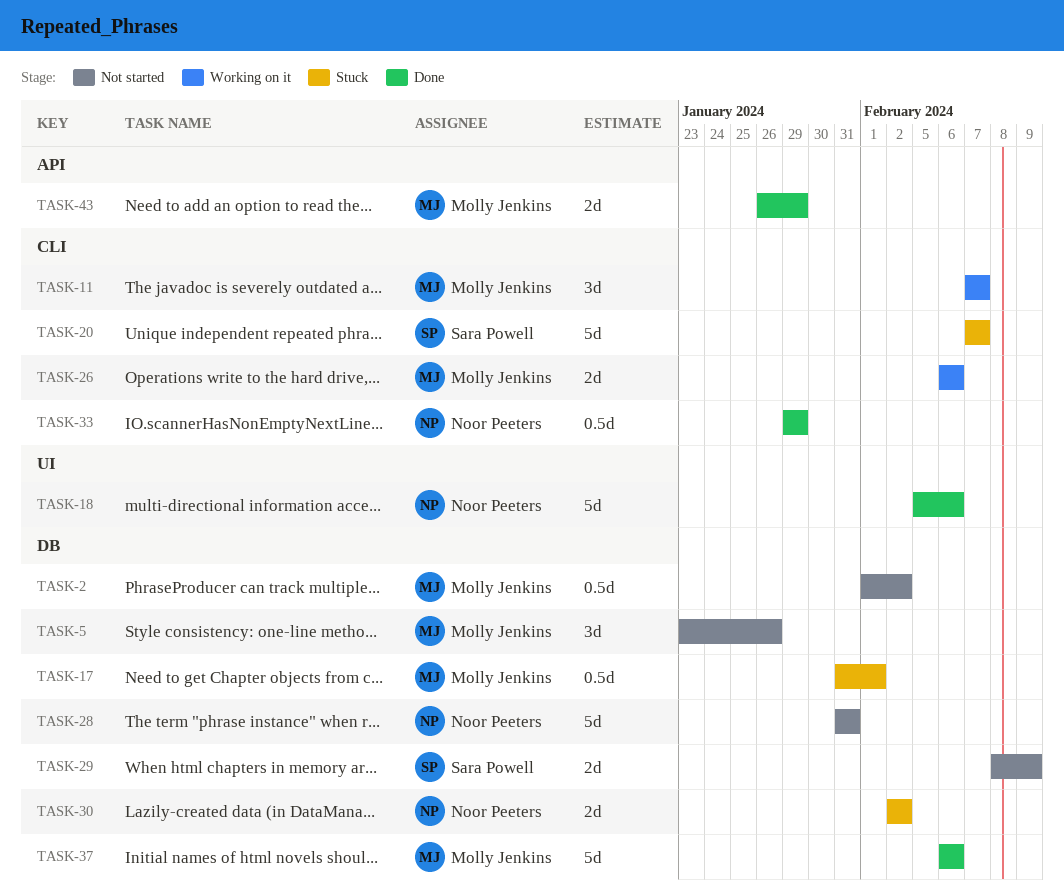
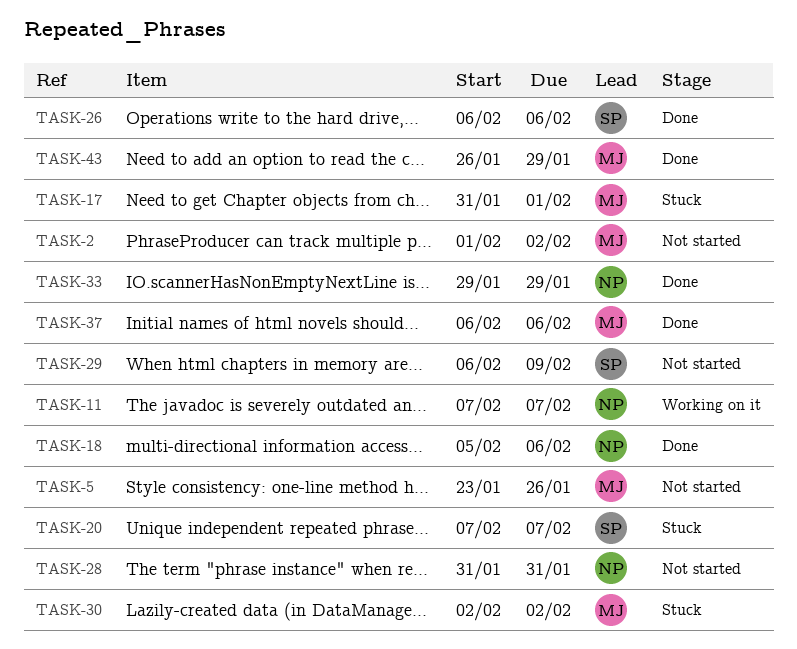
TASK-11, owner: Molly Jenkins -> Noor Peeters
TASK-26, status: Working on it -> Done
TASK-26, owner: Molly Jenkins -> Sara Powell
TASK-29, start: Feb 8 -> Feb 6
TASK-30, owner: Noor Peeters -> Molly Jenkins

